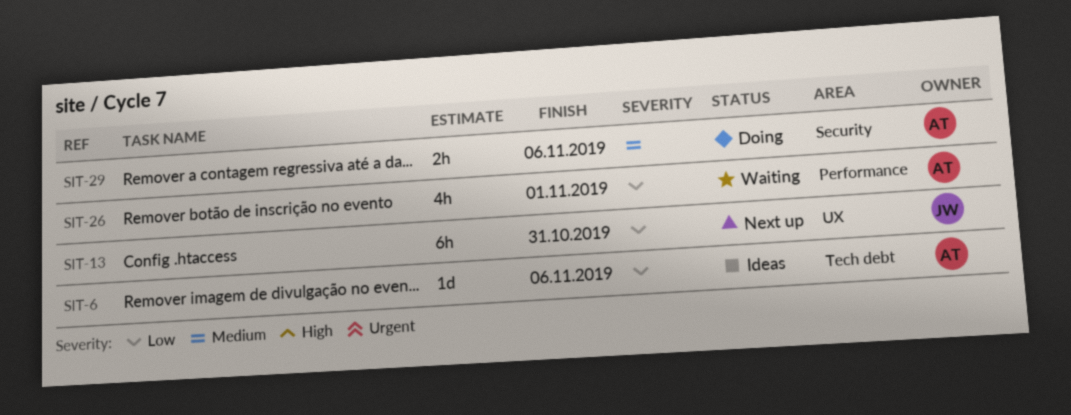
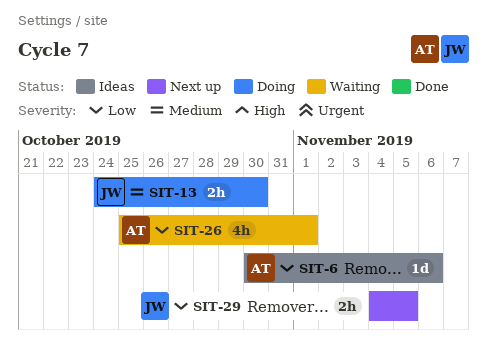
SIT-13, status: Next up -> Doing
SIT-13, priority: Low -> Medium
SIT-13, estimate: 6h -> 2h
SIT-13, due: Oct 31 -> Oct 30
SIT-29, status: Doing -> Next up
SIT-29, owner: AT -> JW
SIT-29, priority: Medium -> Low
SIT-29, due: Nov 6 -> Nov 5

